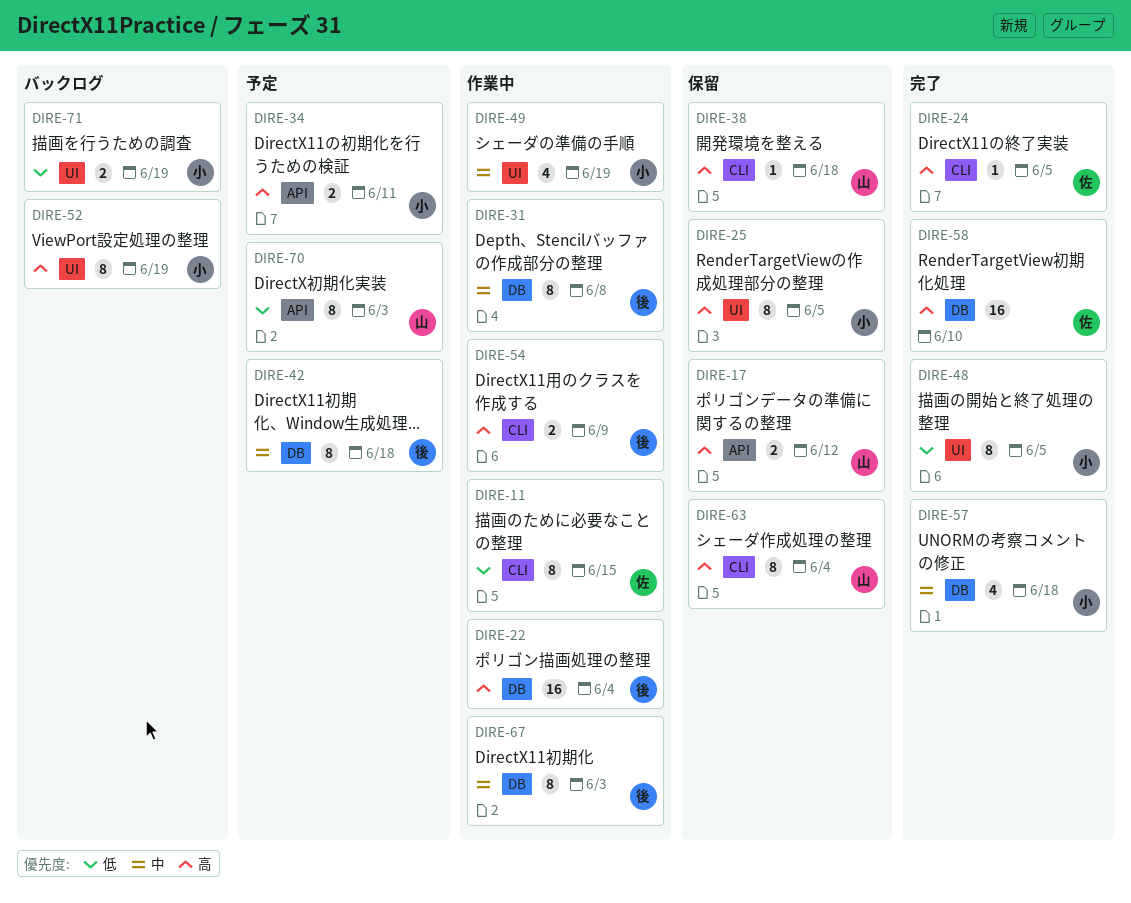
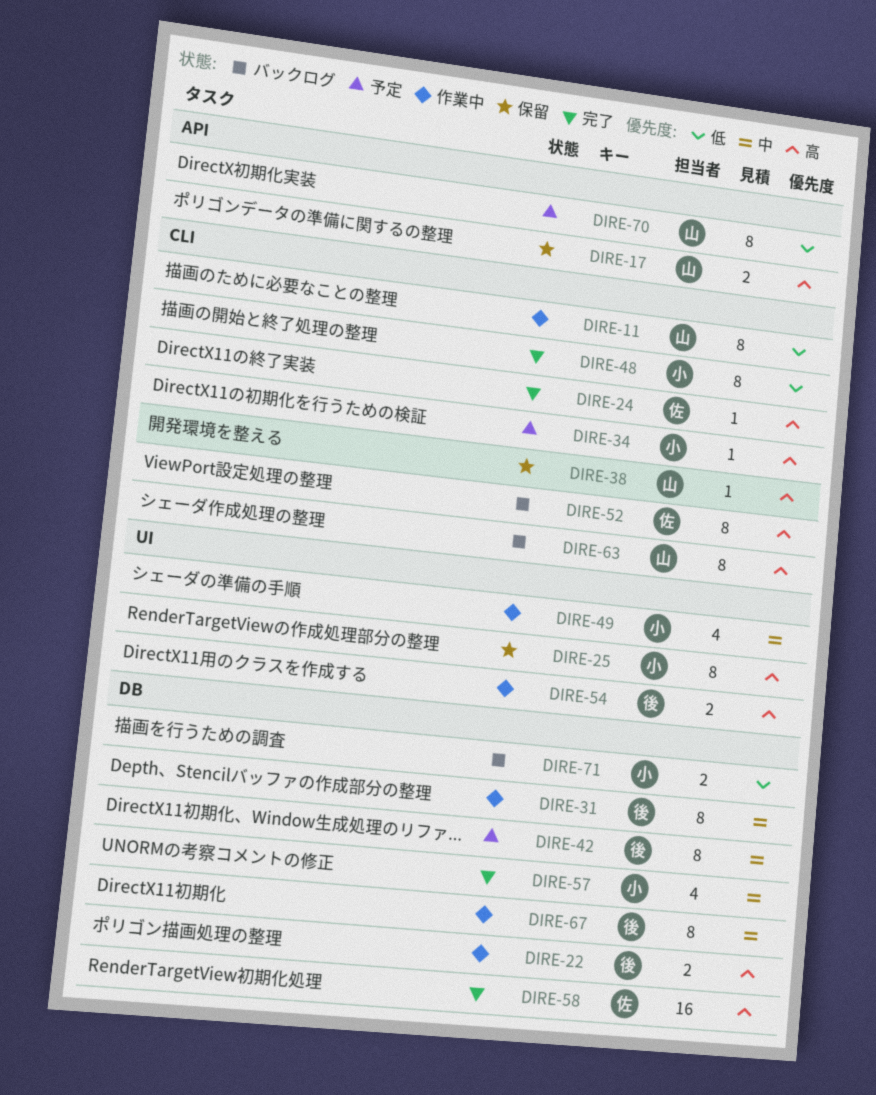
DIRE-11, owner: 佐 -> 山
DIRE-22, estimate: 16 -> 2
DIRE-34, label: API -> CLI
DIRE-34, estimate: 2 -> 1
DIRE-48, label: UI -> CLI
DIRE-52, owner: 小 -> 佐
DIRE-52, label: UI -> CLI
DIRE-54, label: CLI -> UI
DIRE-63, status: 保留 -> バックログ
DIRE-71, label: UI -> DB

